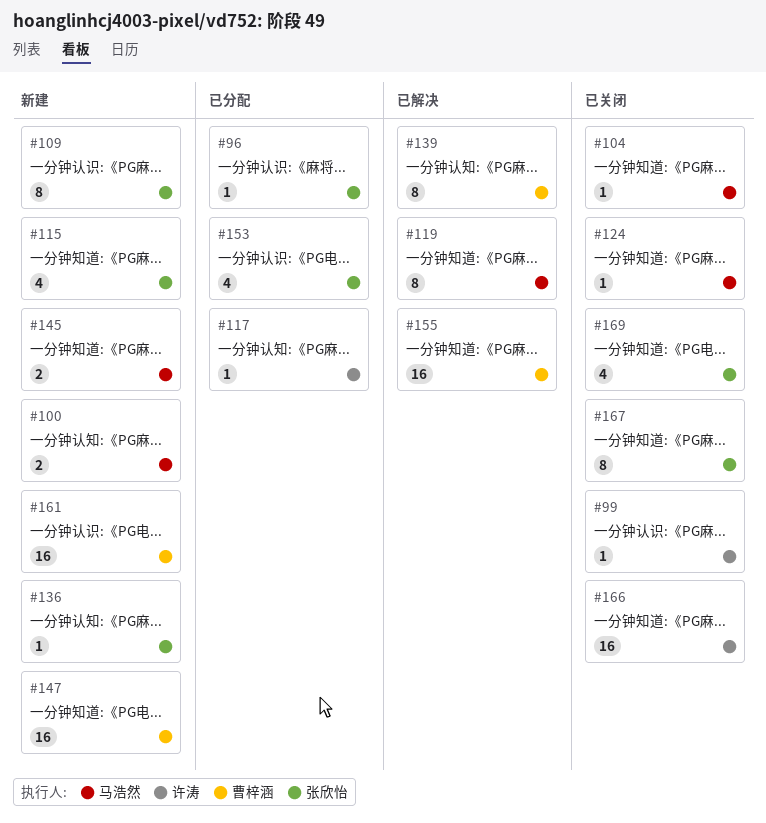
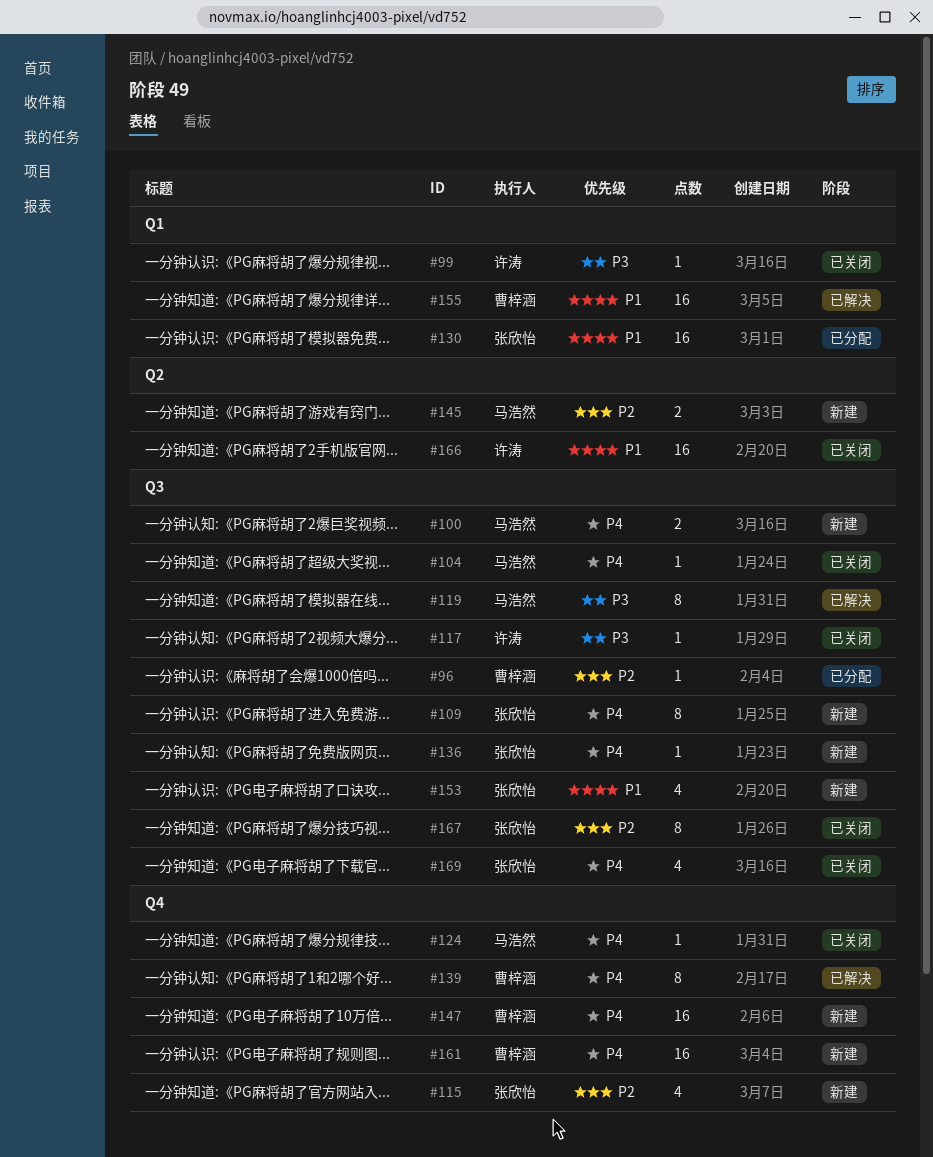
#96, owner: 张欣怡 -> 曹梓涵
#117, status: 已分配 -> 已关闭
#130: none -> present
#153, status: 已分配 -> 新建

